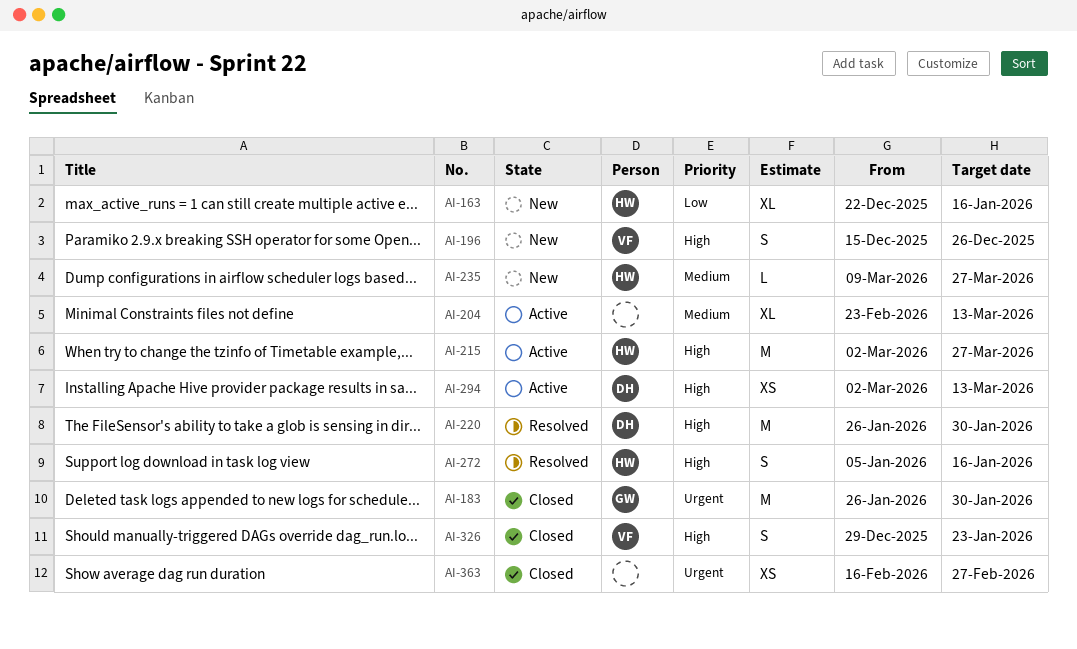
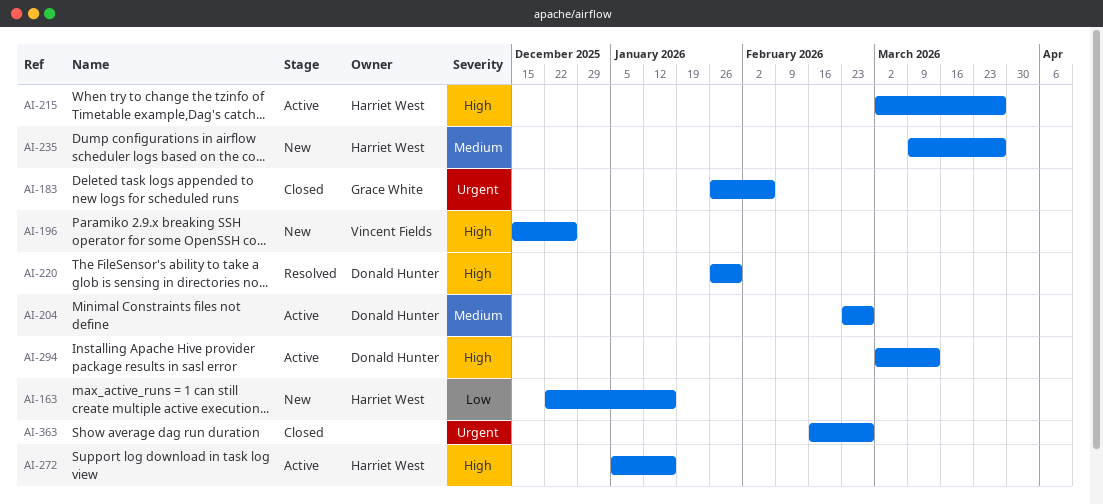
AI-183, due: Jan 30 -> Feb 6
AI-204, owner: none -> Donald Hunter
AI-204, due: Mar 13 -> Feb 27
AI-272, status: Resolved -> Active
AI-326: present -> none

